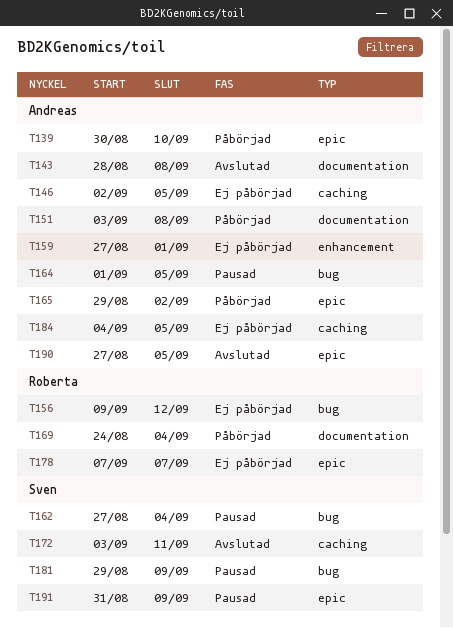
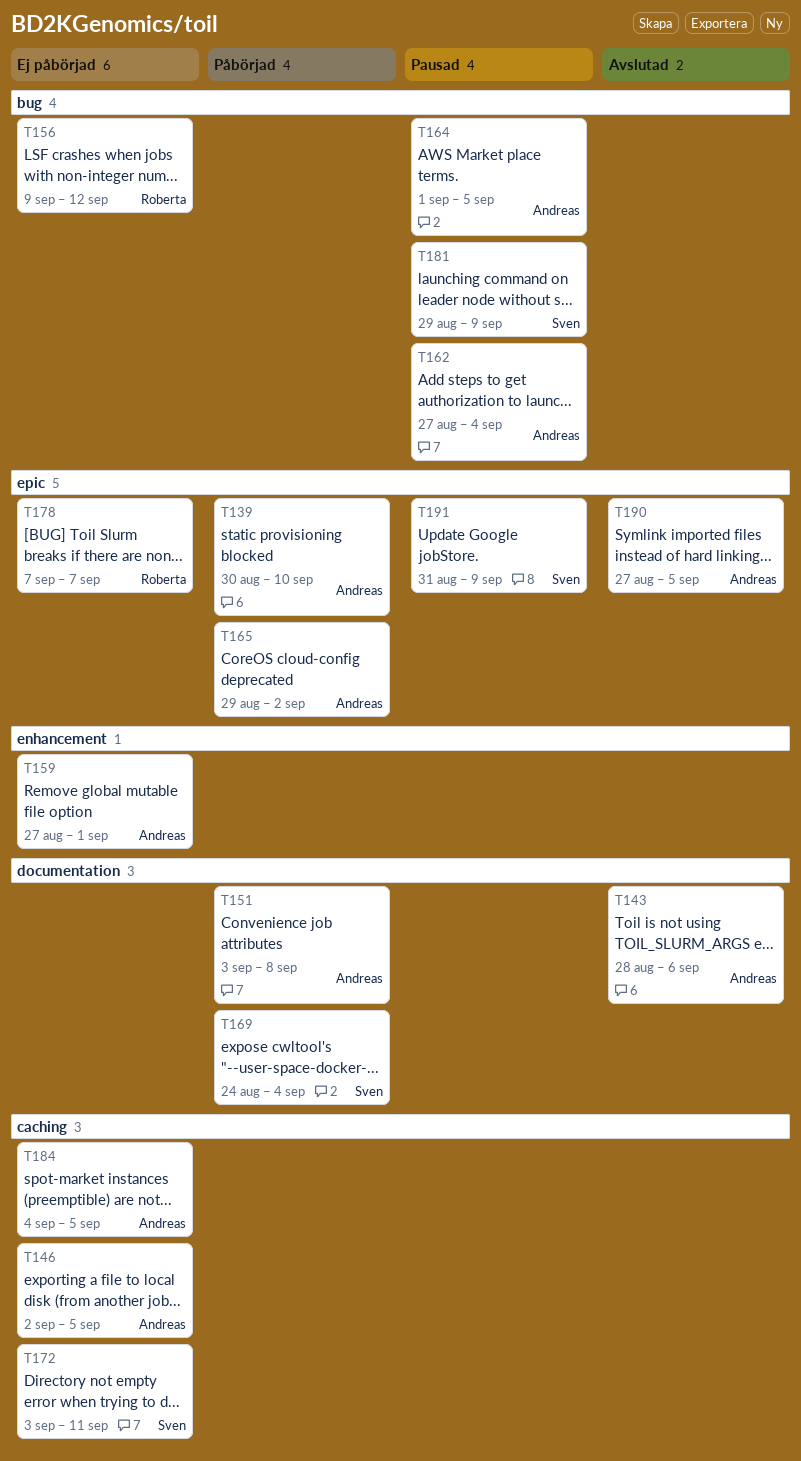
T143, due: Sep 8 -> Sep 6
T162, owner: Sven -> Andreas
T169, owner: Roberta -> Sven
T172, status: Avslutad -> Ej påbörjad

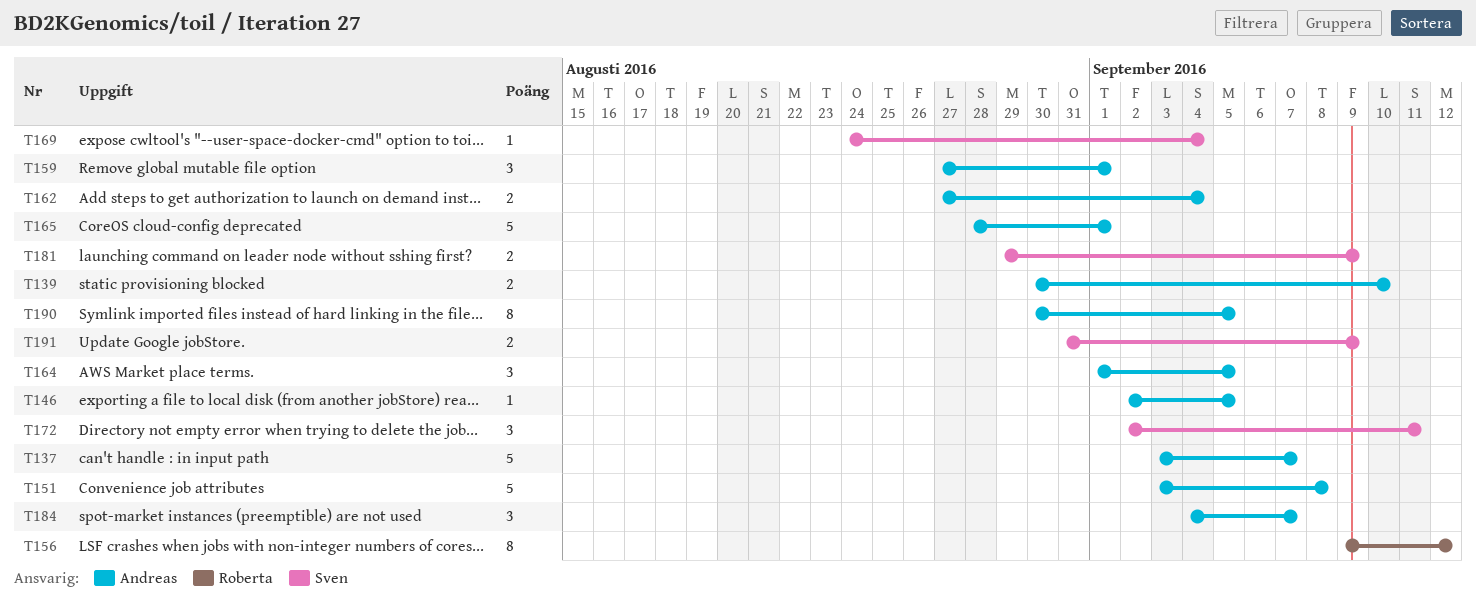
T137: none -> present
T143: present -> none
T165, start: Aug 29 -> Aug 28
T165, due: Sep 2 -> Sep 1
T172, start: Sep 3 -> Sep 2
T178: present -> none
T184, due: Sep 5 -> Sep 7
T190, start: Aug 27 -> Aug 30

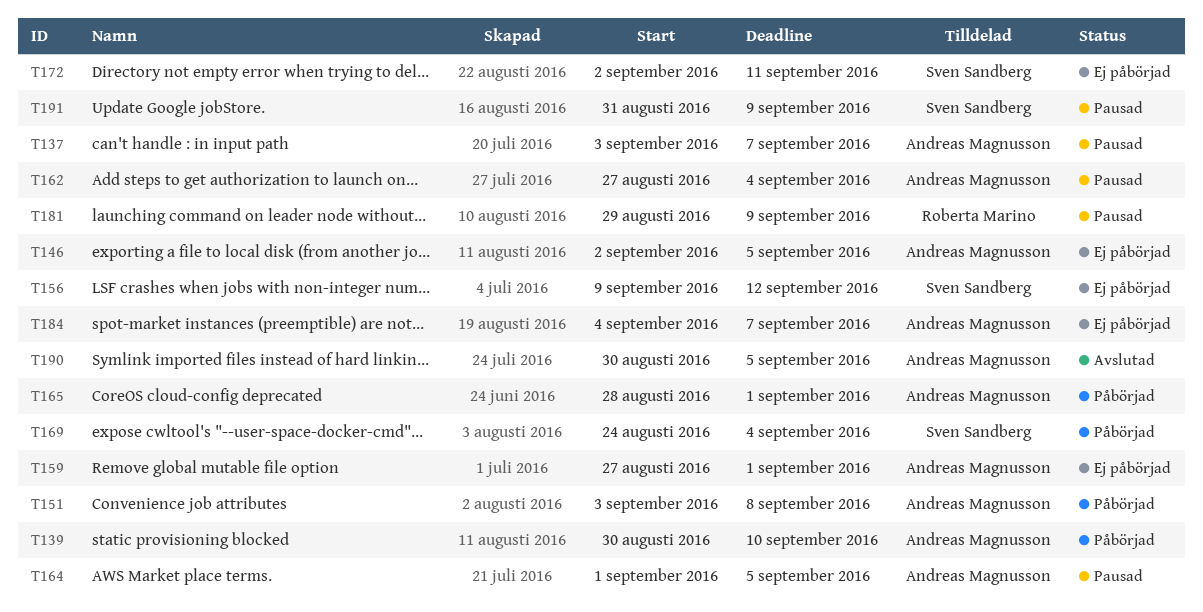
T156, owner: Roberta Marino -> Sven Sandberg
T181, owner: Sven Sandberg -> Roberta Marino

